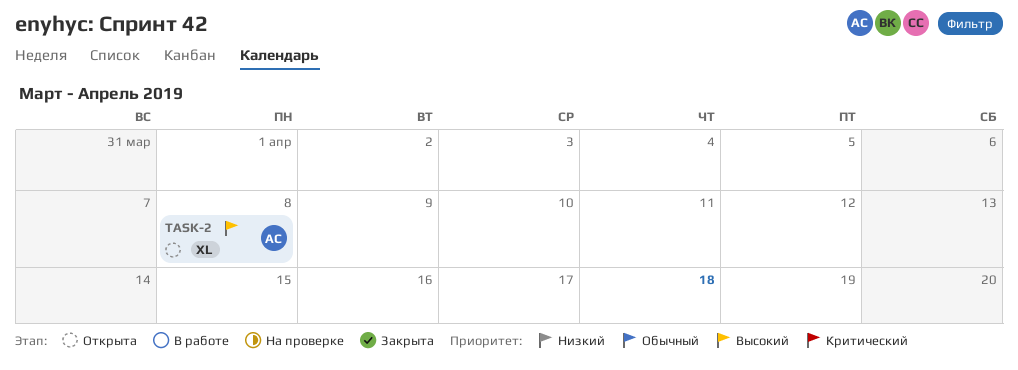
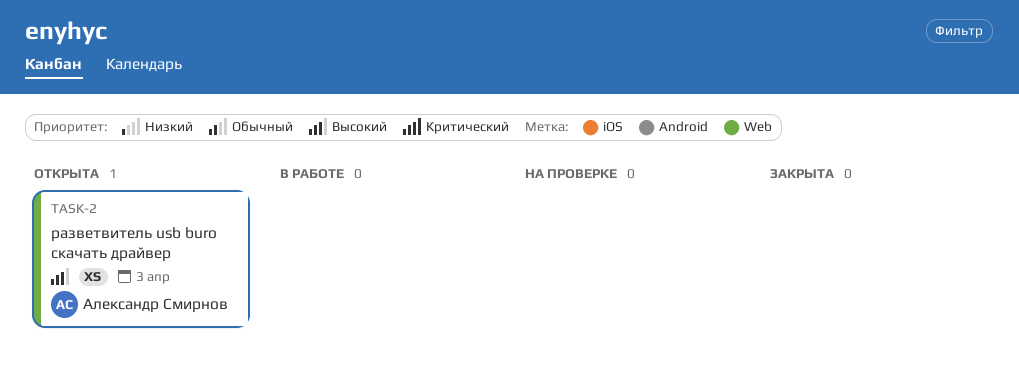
TASK-2, estimate: XL -> XS
TASK-2, due: Apr 8 -> Apr 3

